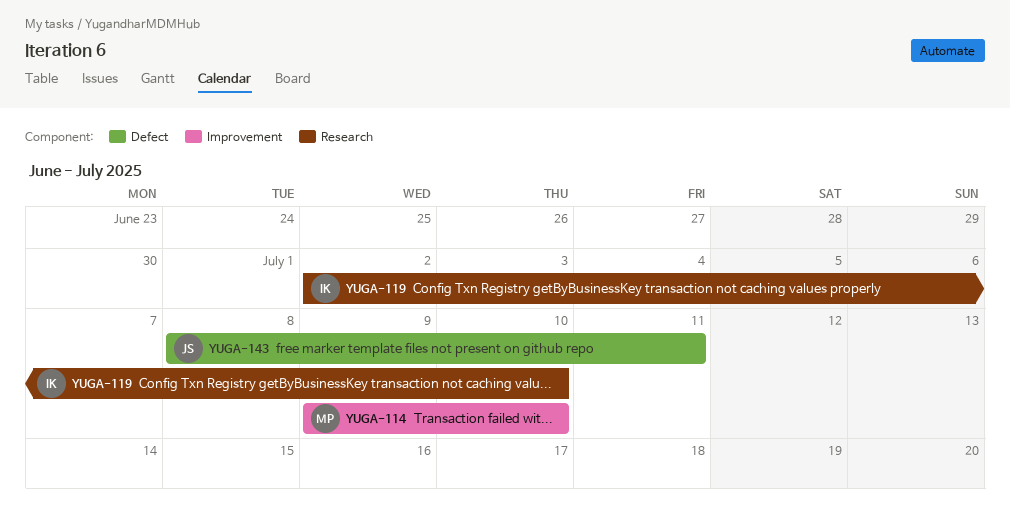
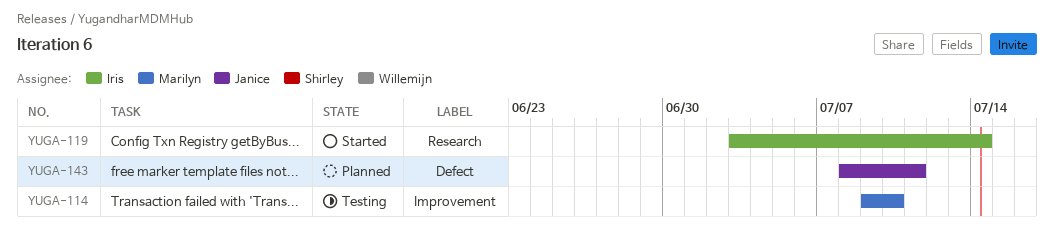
YUGA-119, start: Jul 2 -> Jul 3
YUGA-119, due: Jul 10 -> Jul 14

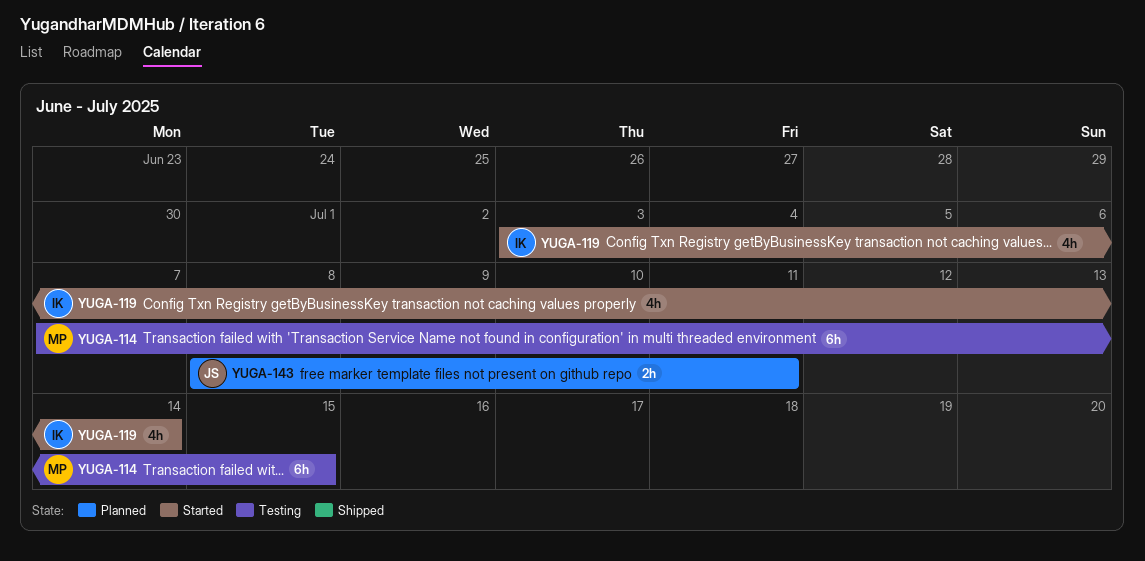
YUGA-114, start: Jul 9 -> Jul 7
YUGA-114, due: Jul 10 -> Jul 15

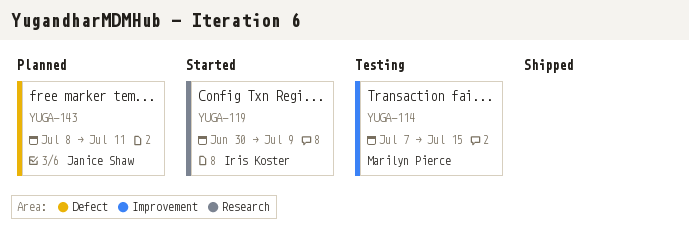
YUGA-119, start: Jul 3 -> Jun 30
YUGA-119, due: Jul 14 -> Jul 9

